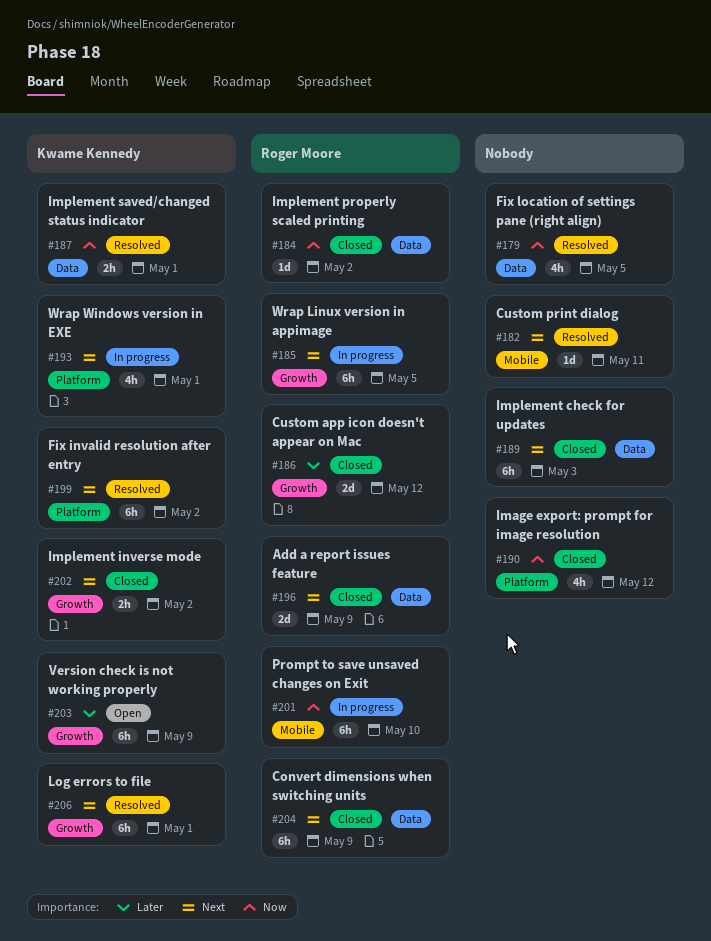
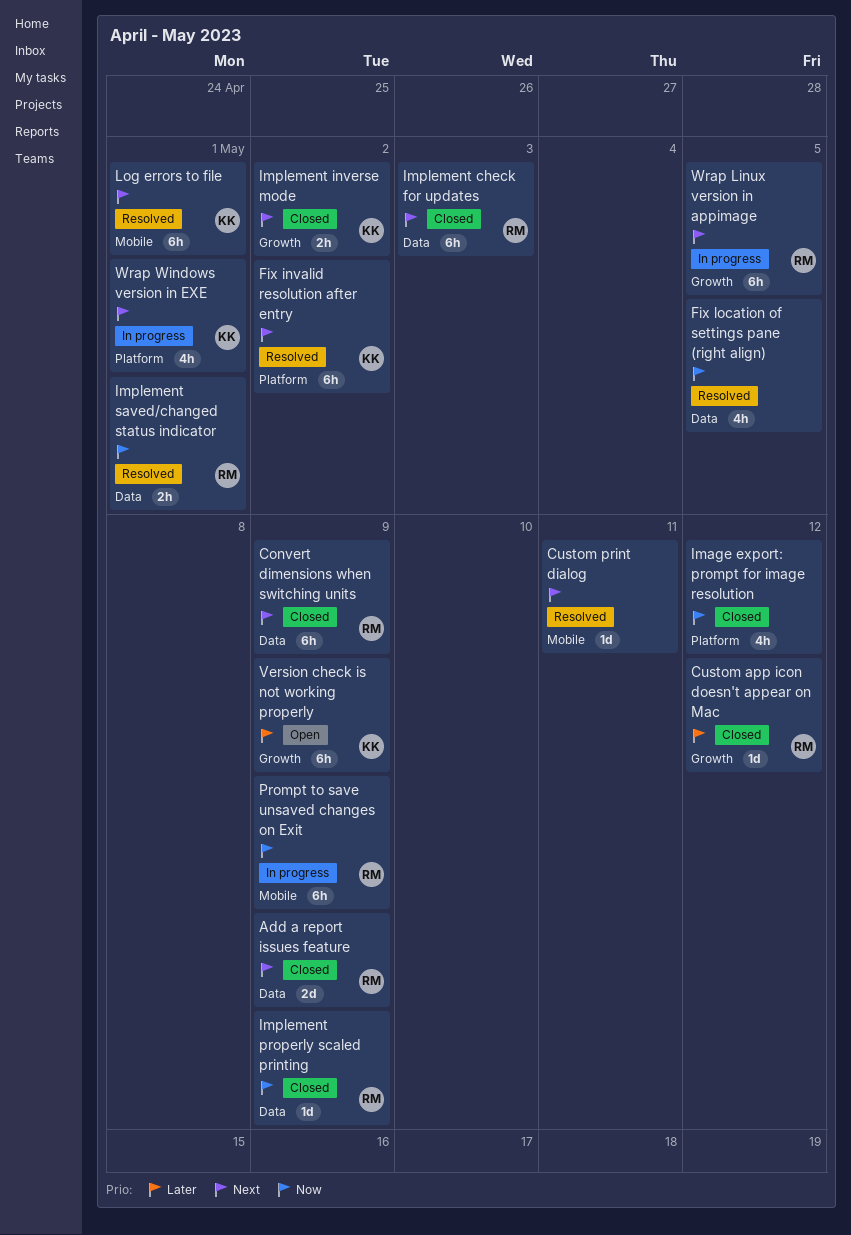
Custom app icon doesn't appear on Mac, estimate: 2d -> 1d
Implement check for updates, owner: none -> Roger Moore
Implement properly scaled printing, due: May 2 -> May 9
Implement saved/changed status indicator, owner: Kwame Kennedy -> Roger Moore
Log errors to file, label: Growth -> Mobile
Prompt to save unsaved changes on Exit, due: May 10 -> May 9

